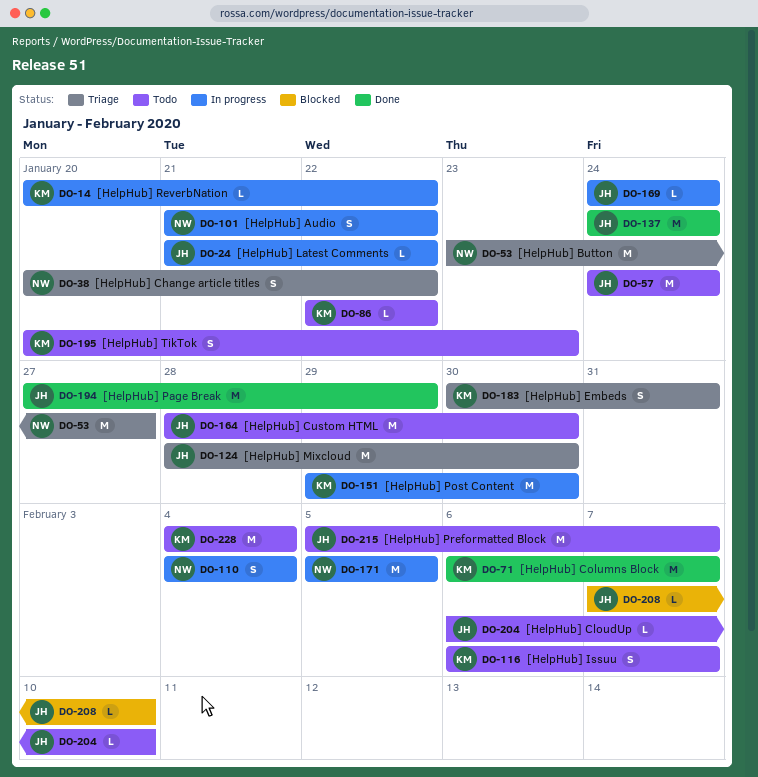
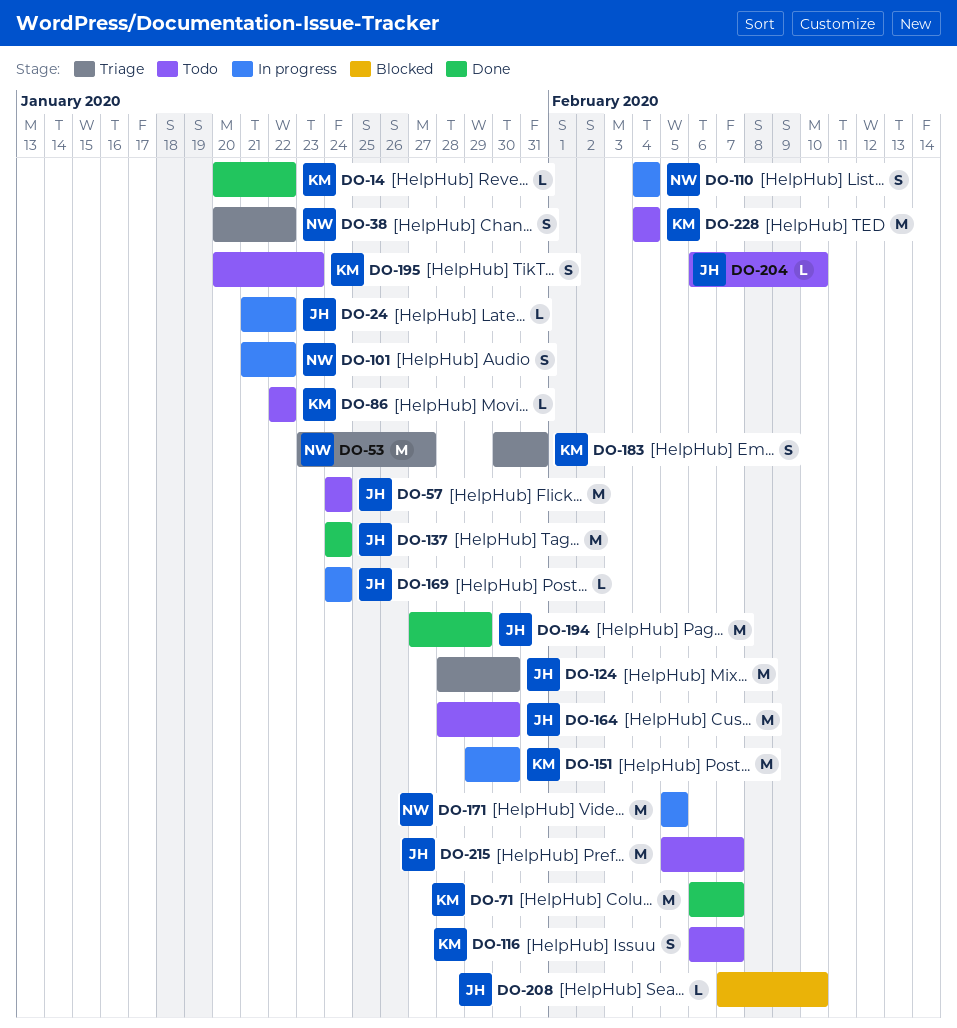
DO-14, status: In progress -> Done

